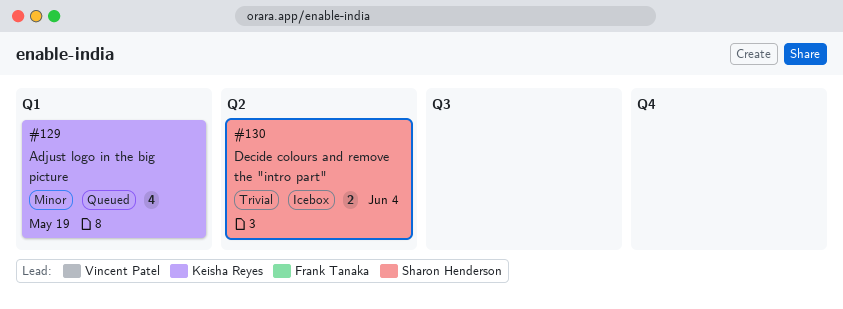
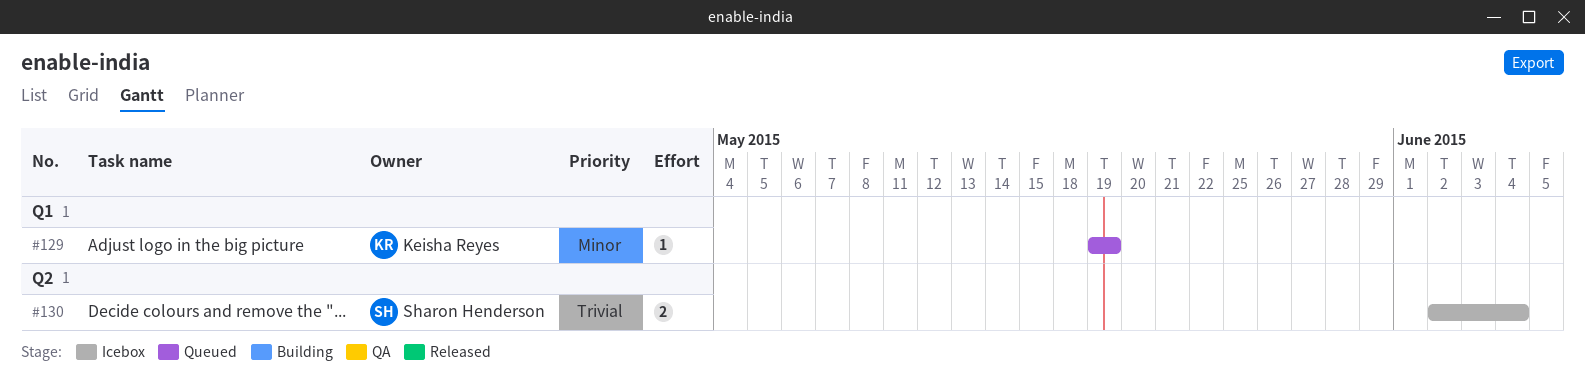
#129, estimate: 4 -> 1

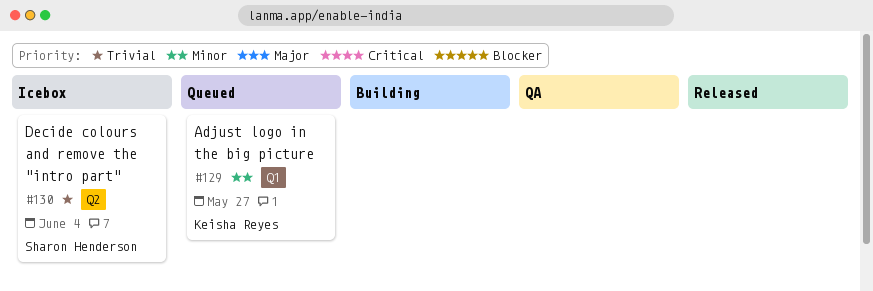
#129, due: May 19 -> May 27

